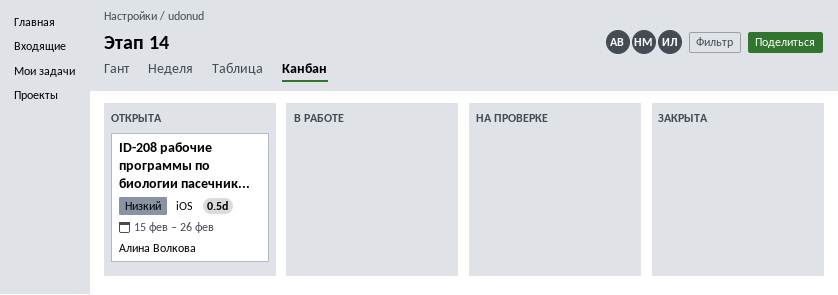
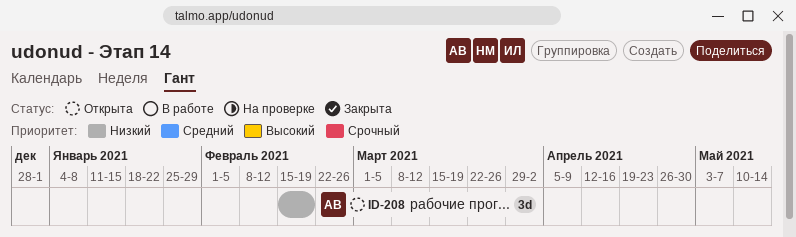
ID-208, estimate: 0.5d -> 3d
ID-208, due: Feb 26 -> Feb 19

